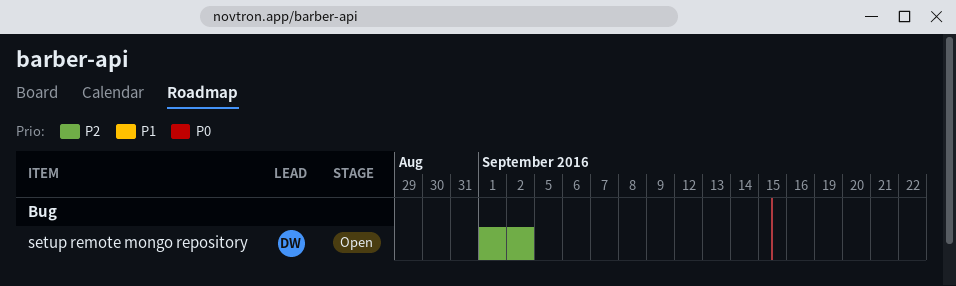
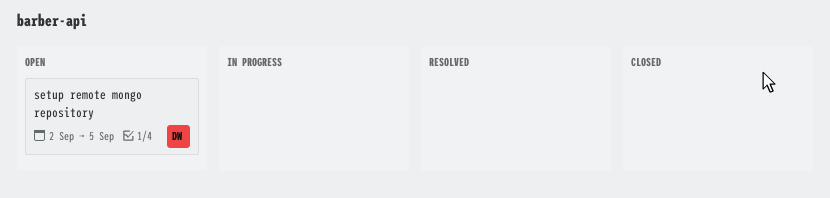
setup remote mongo repository, start: Sep 1 -> Sep 2
setup remote mongo repository, due: Sep 2 -> Sep 5

